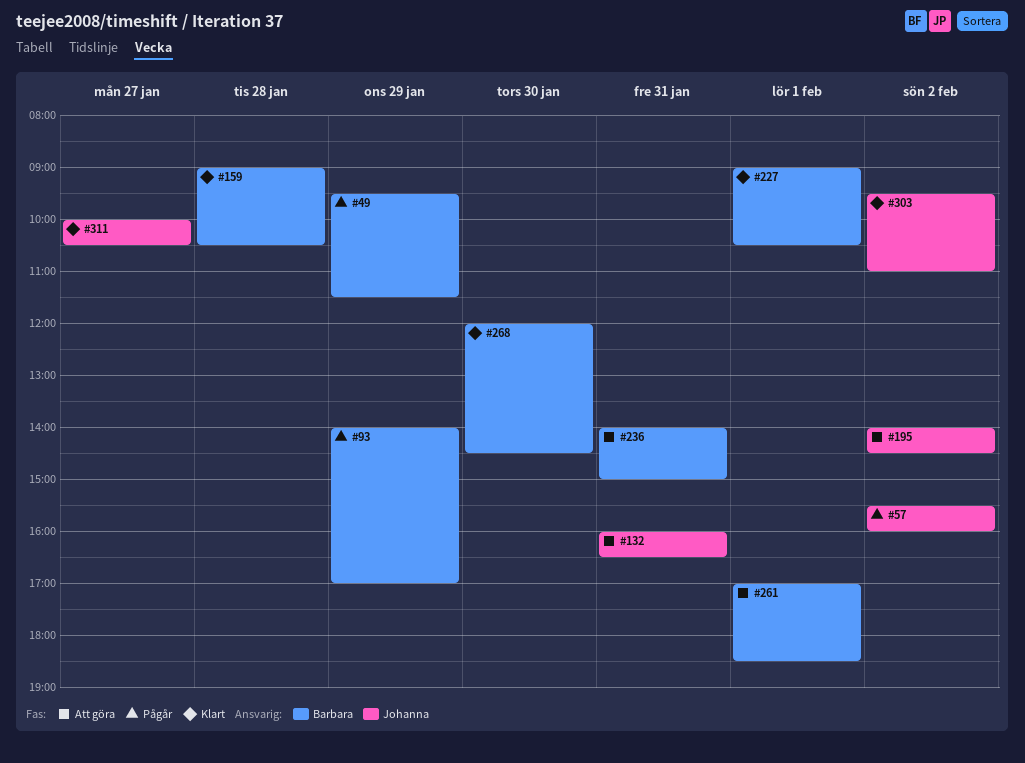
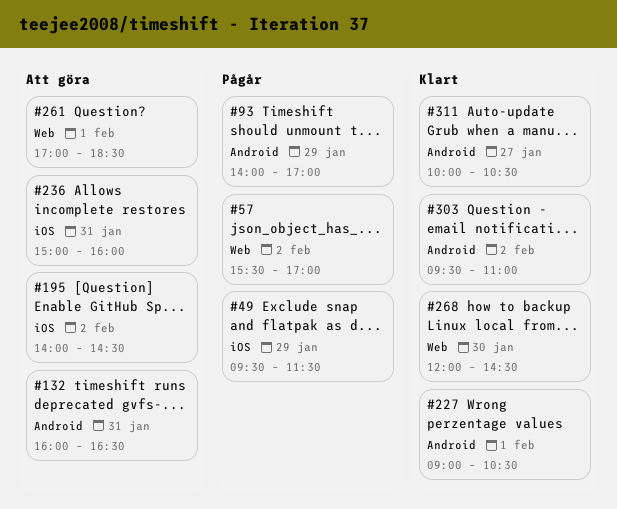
#57, ends: 16:00 -> 17:00
#159: present -> none
#236, begins: 14:00 -> 15:00
#236, ends: 15:00 -> 16:00

